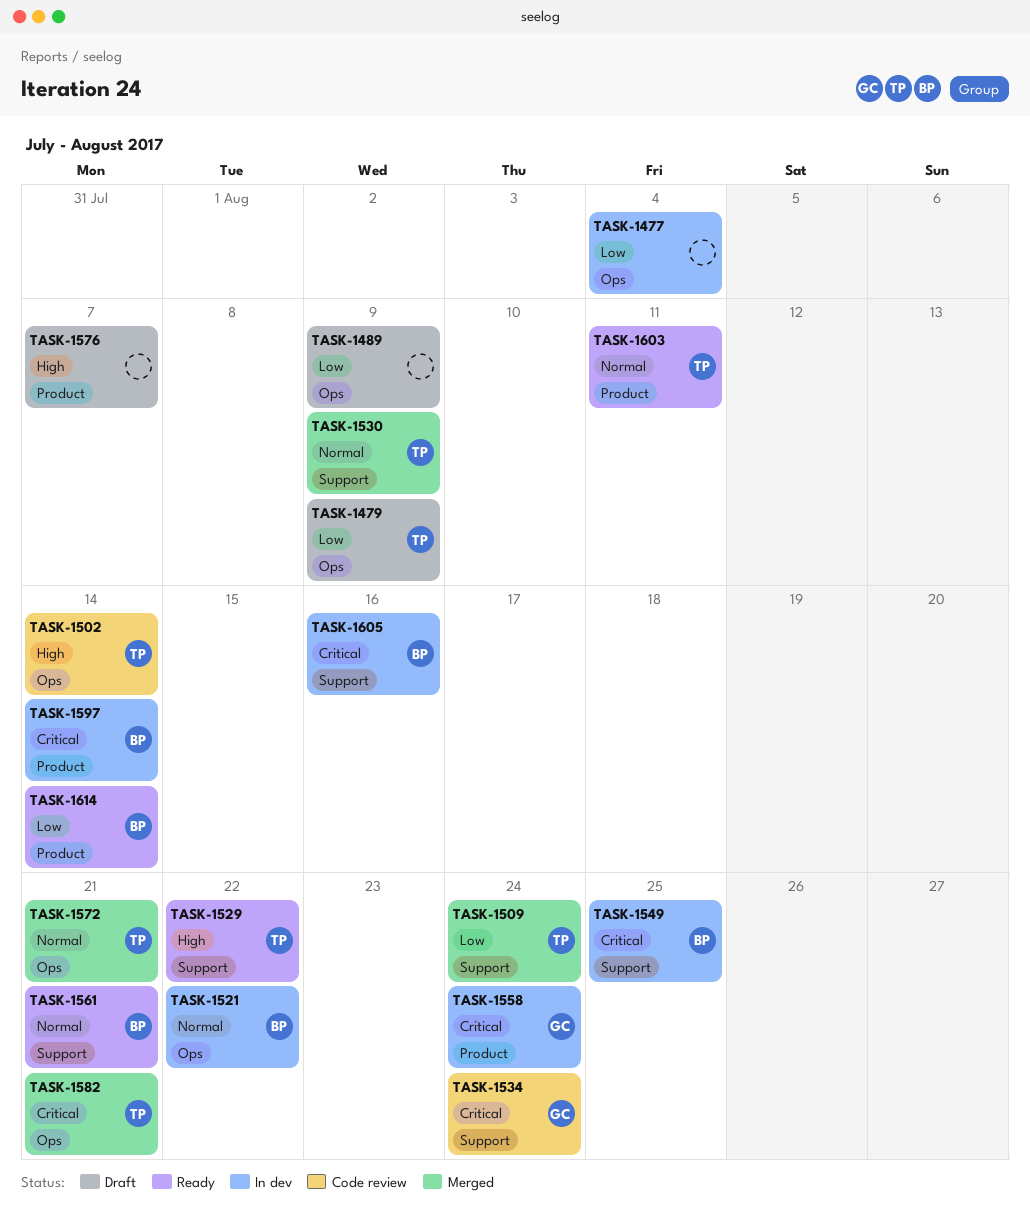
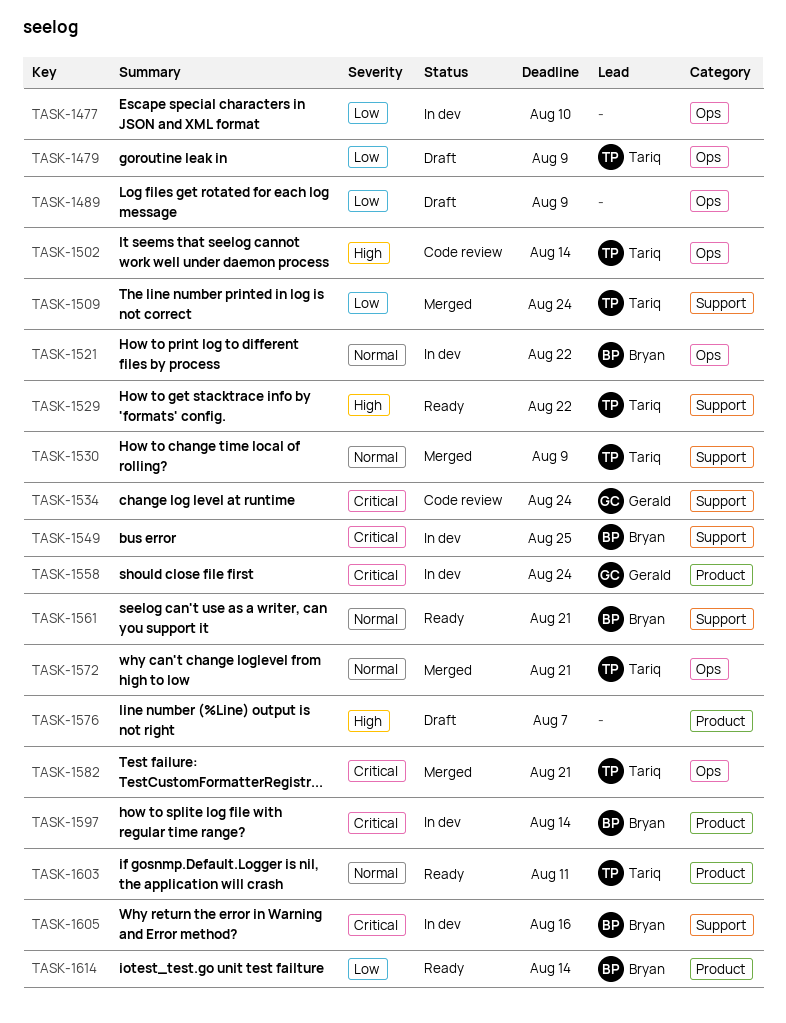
TASK-1477, due: Aug 4 -> Aug 10

